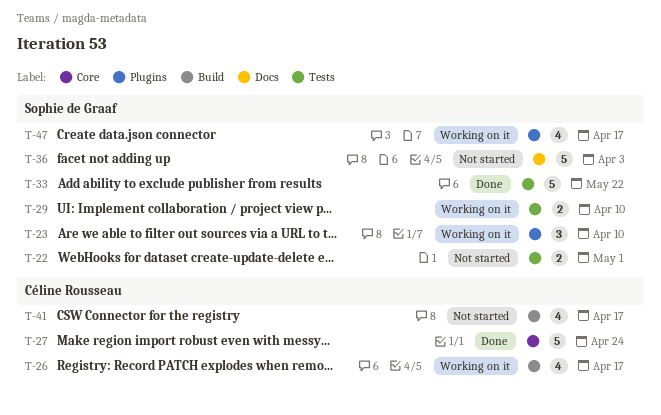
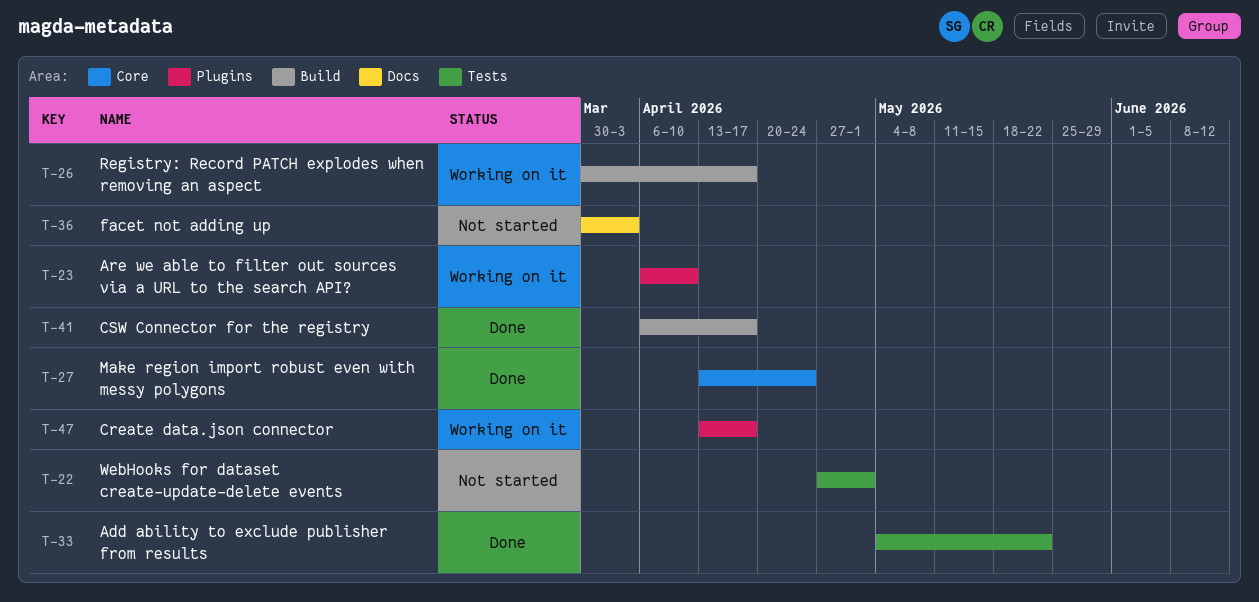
T-29: present -> none
T-41, status: Not started -> Done

